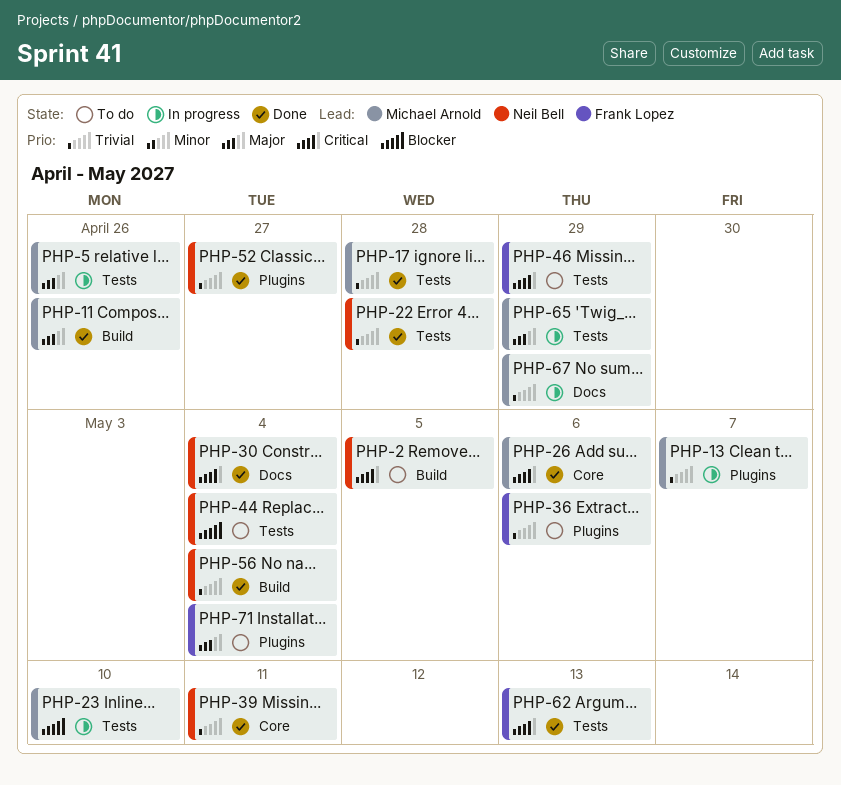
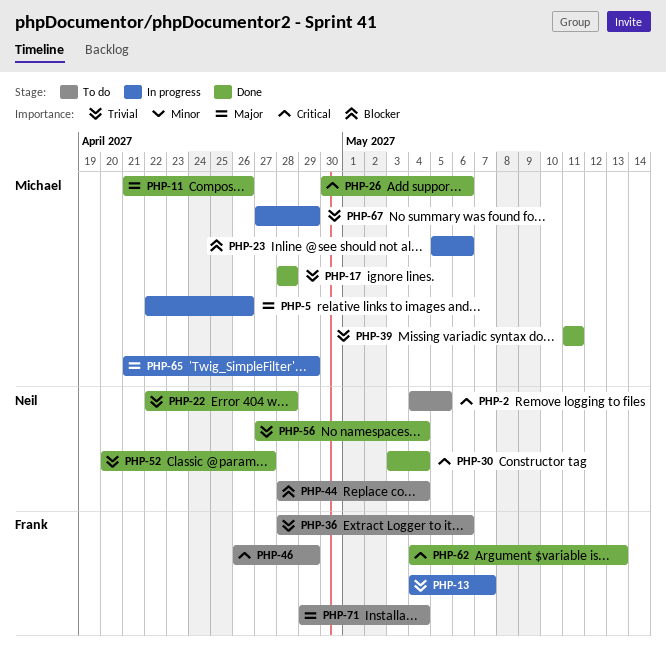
PHP-13, owner: Michael Arnold -> Frank Lopez
PHP-23, due: May 10 -> May 6
PHP-39, owner: Neil Bell -> Michael Arnold

